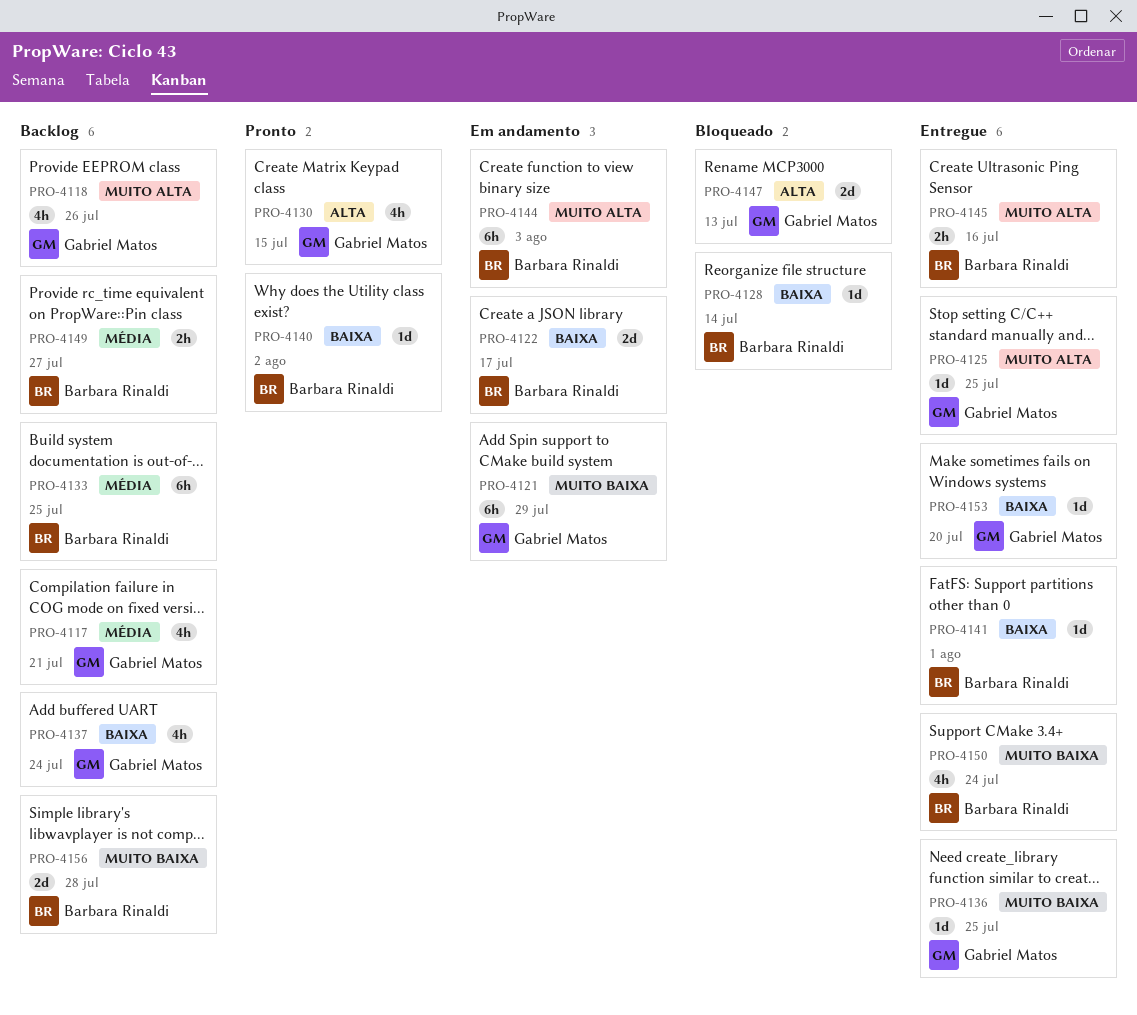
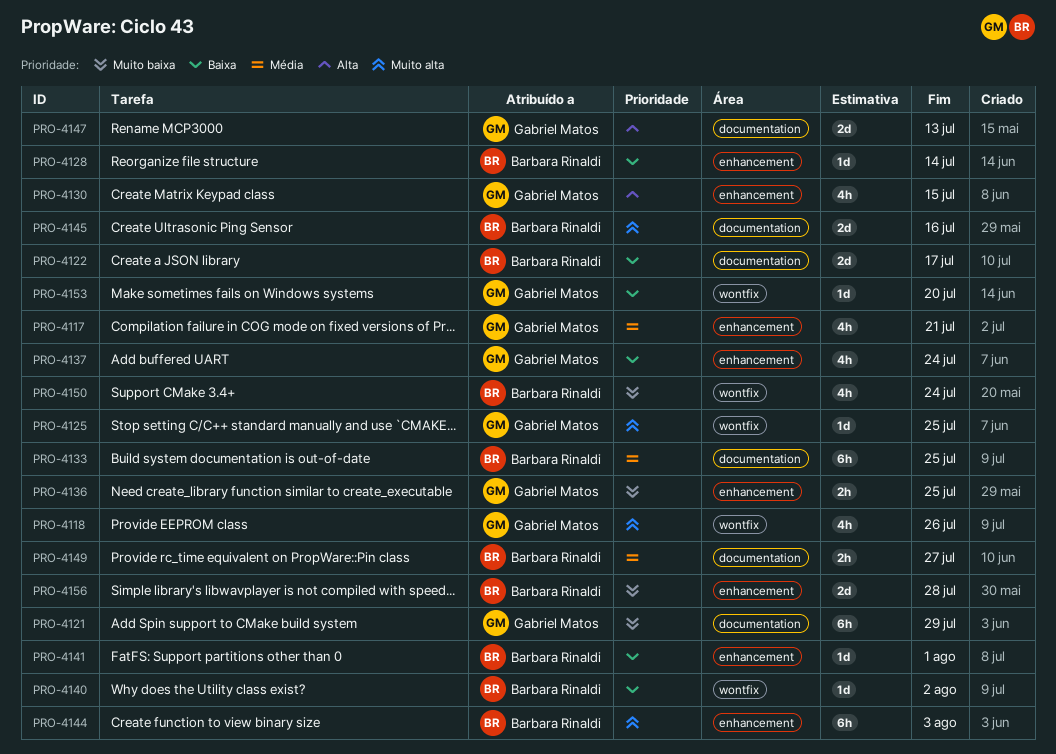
PRO-4136, estimate: 1d -> 2h
PRO-4145, estimate: 2h -> 2d

